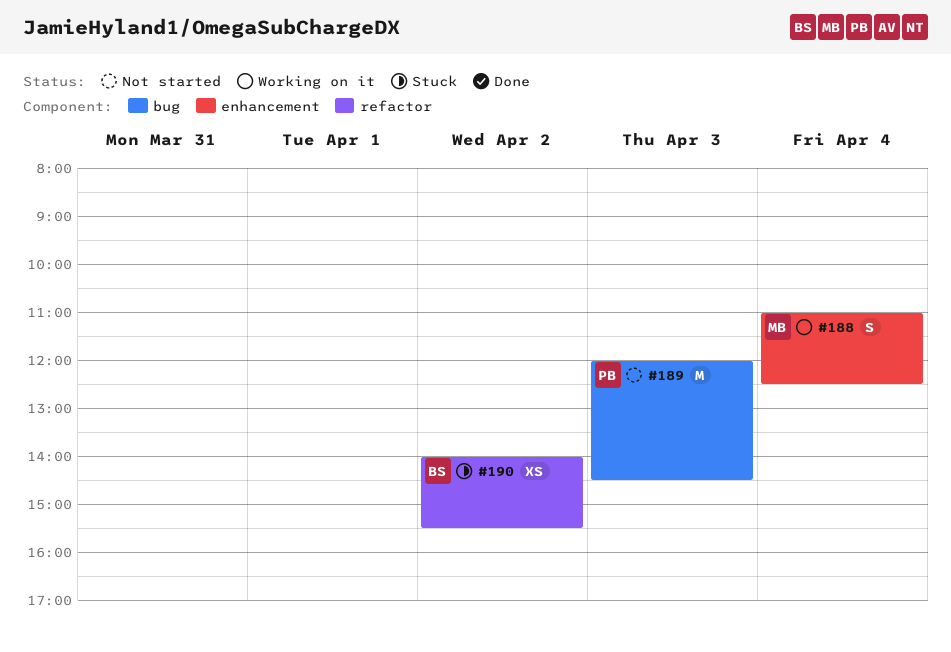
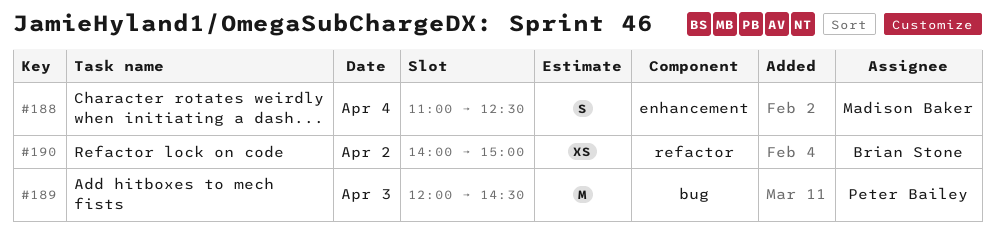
#190, ends: 15:30 -> 15:00

